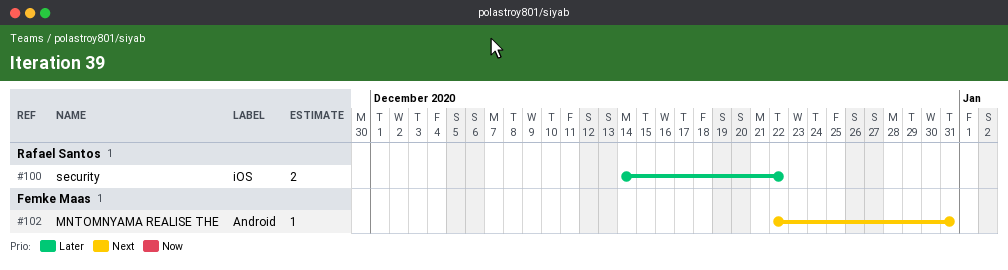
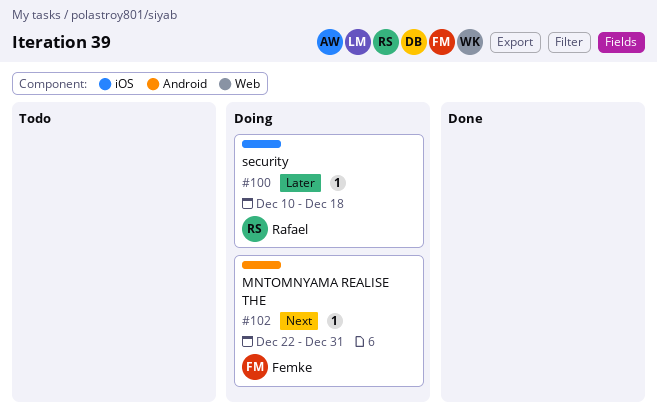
#100, estimate: 2 -> 1
#100, start: Dec 14 -> Dec 10
#100, due: Dec 22 -> Dec 18

